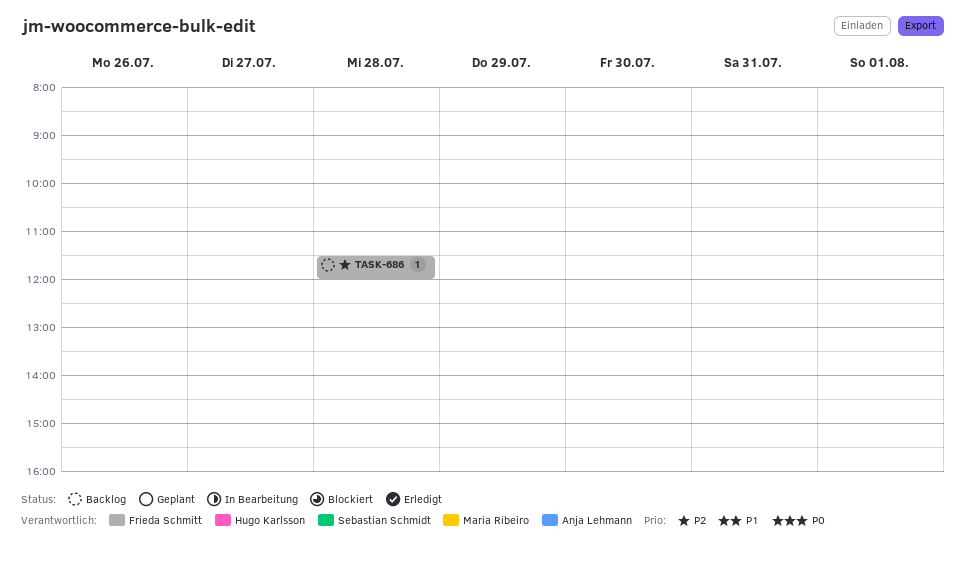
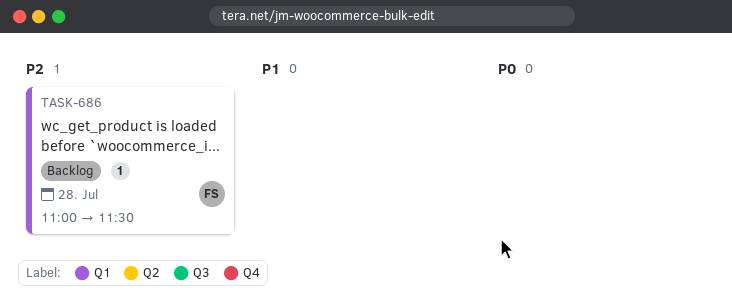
TASK-686, begins: 11:30 -> 11:00
TASK-686, ends: 12:00 -> 11:30

